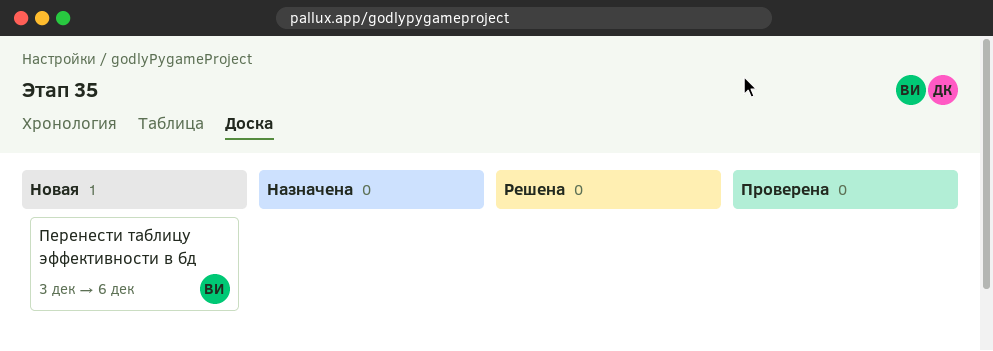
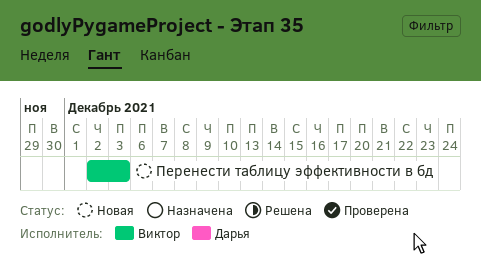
Перенести таблицу эффективности в бд, start: Dec 3 -> Dec 2
Перенести таблицу эффективности в бд, due: Dec 6 -> Dec 3

